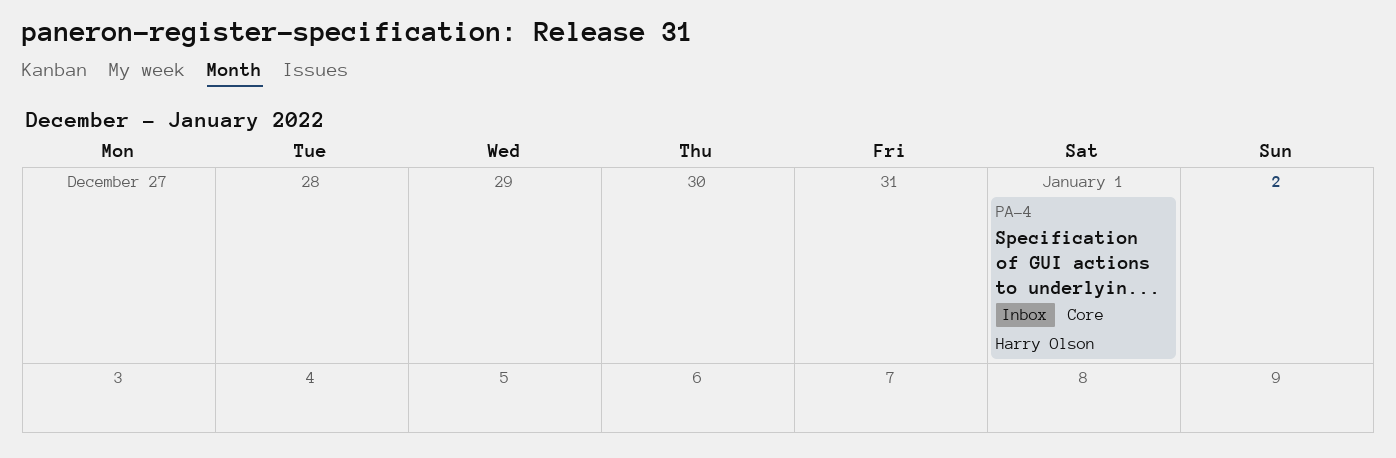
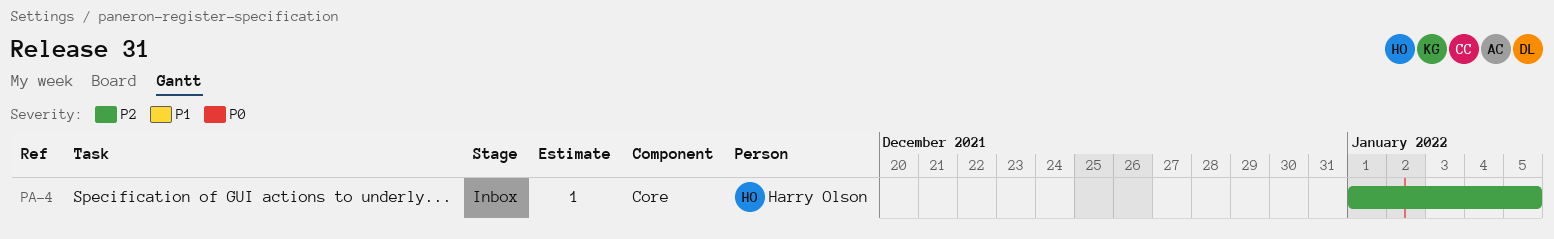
PA-4, due: Jan 1 -> Jan 5

